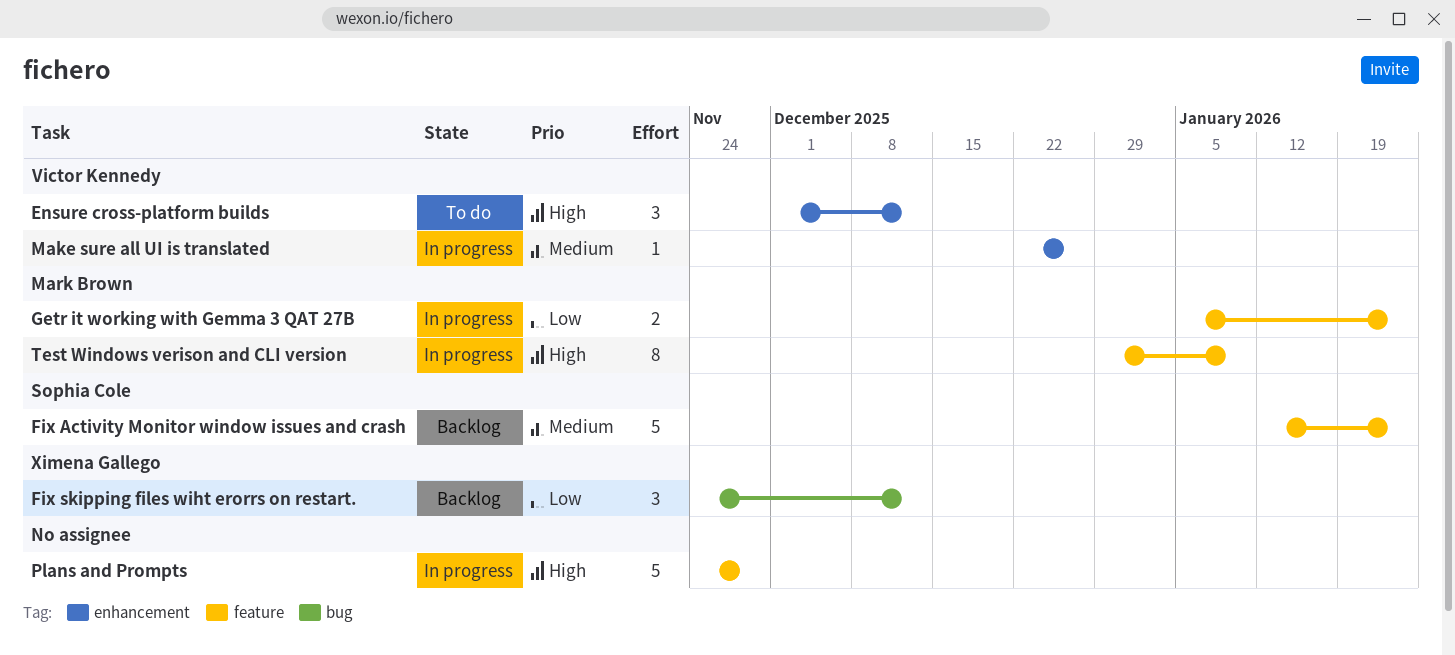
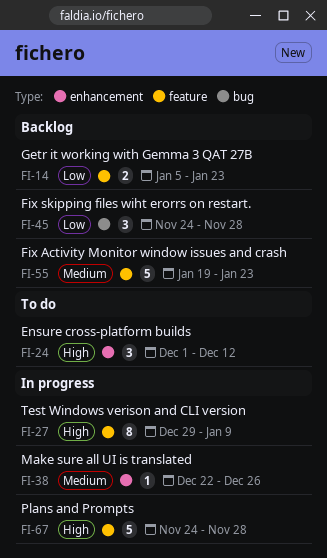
Fix Activity Monitor window issues and crash, start: Jan 12 -> Jan 19
Fix skipping files wiht erorrs on restart., due: Dec 12 -> Nov 28
Getr it working with Gemma 3 QAT 27B, status: In progress -> Backlog

